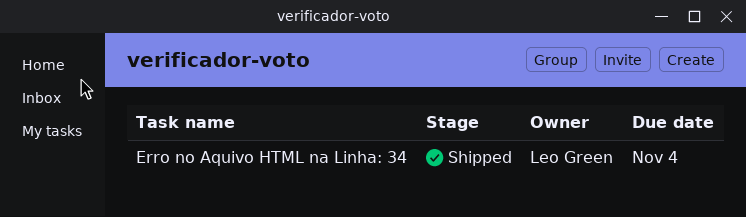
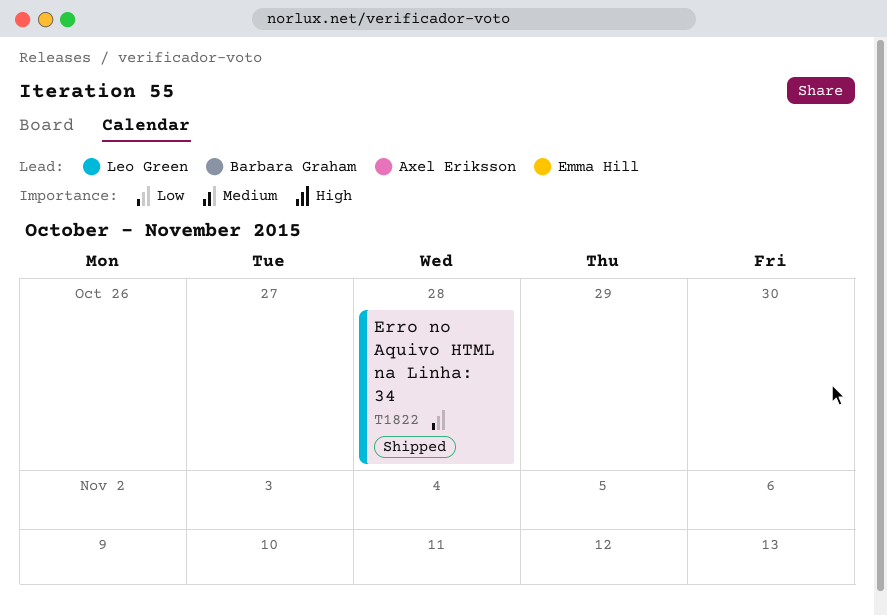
Erro no Aquivo HTML na Linha: 34, due: Nov 4 -> Oct 28

